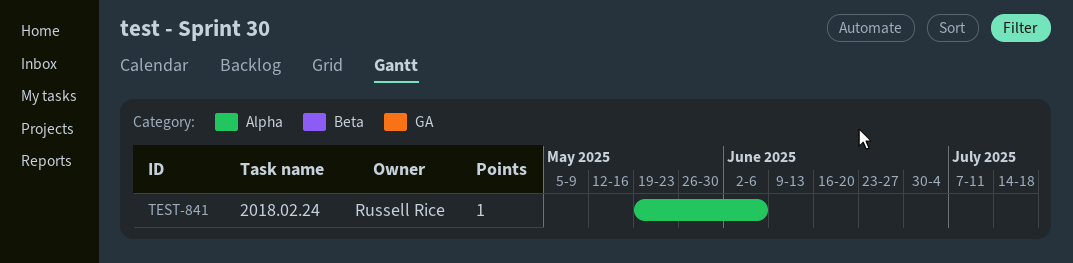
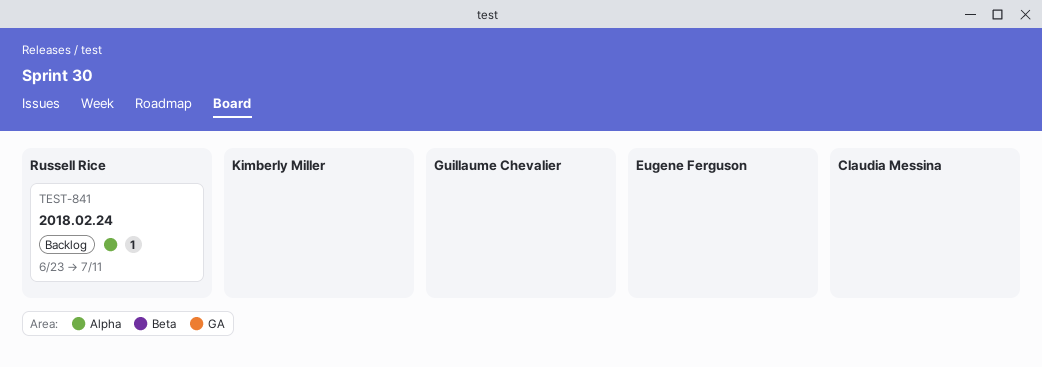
TEST-841, start: May 19 -> Jun 23
TEST-841, due: Jun 6 -> Jul 11

